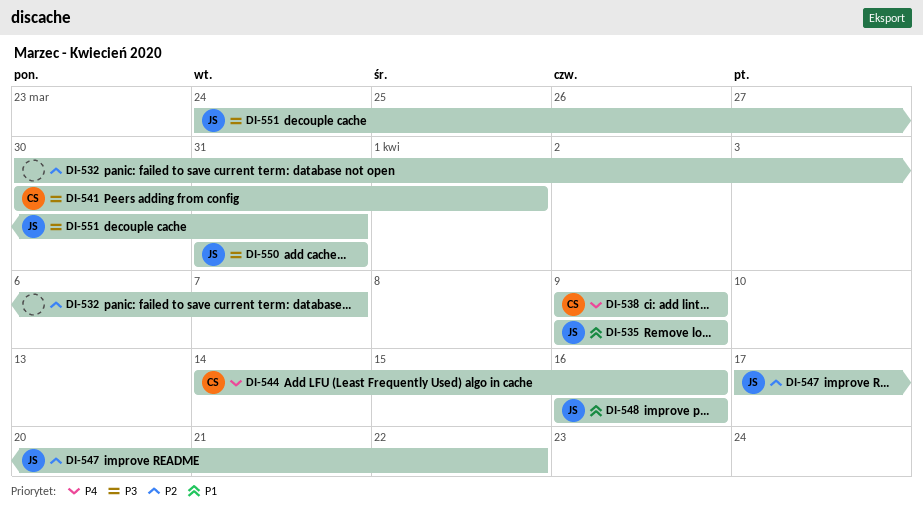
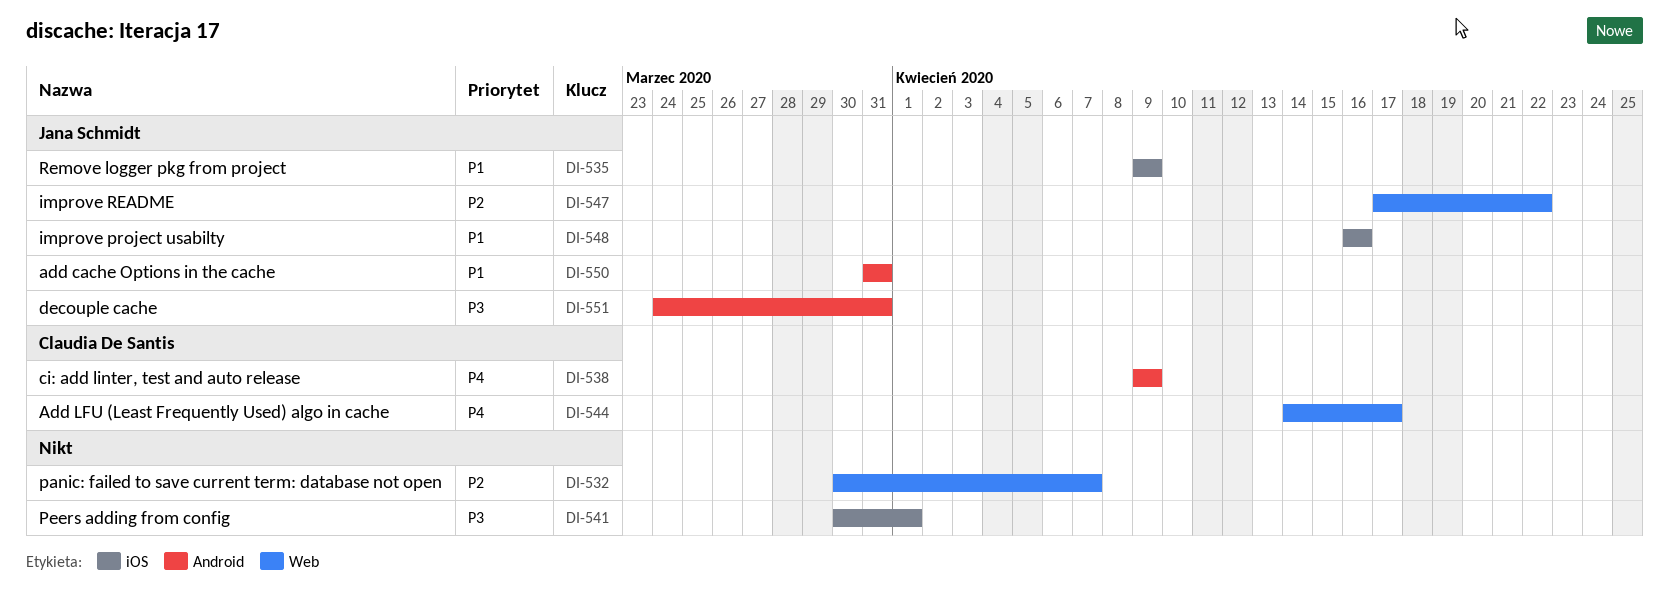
DI-541, owner: Claudia De Santis -> none
DI-544, due: Apr 16 -> Apr 17
DI-550, priority: P3 -> P1

